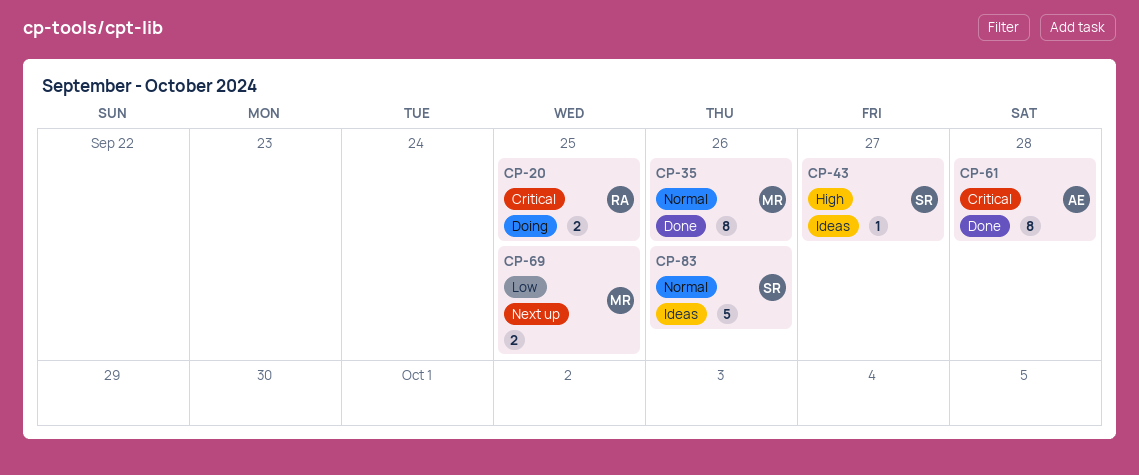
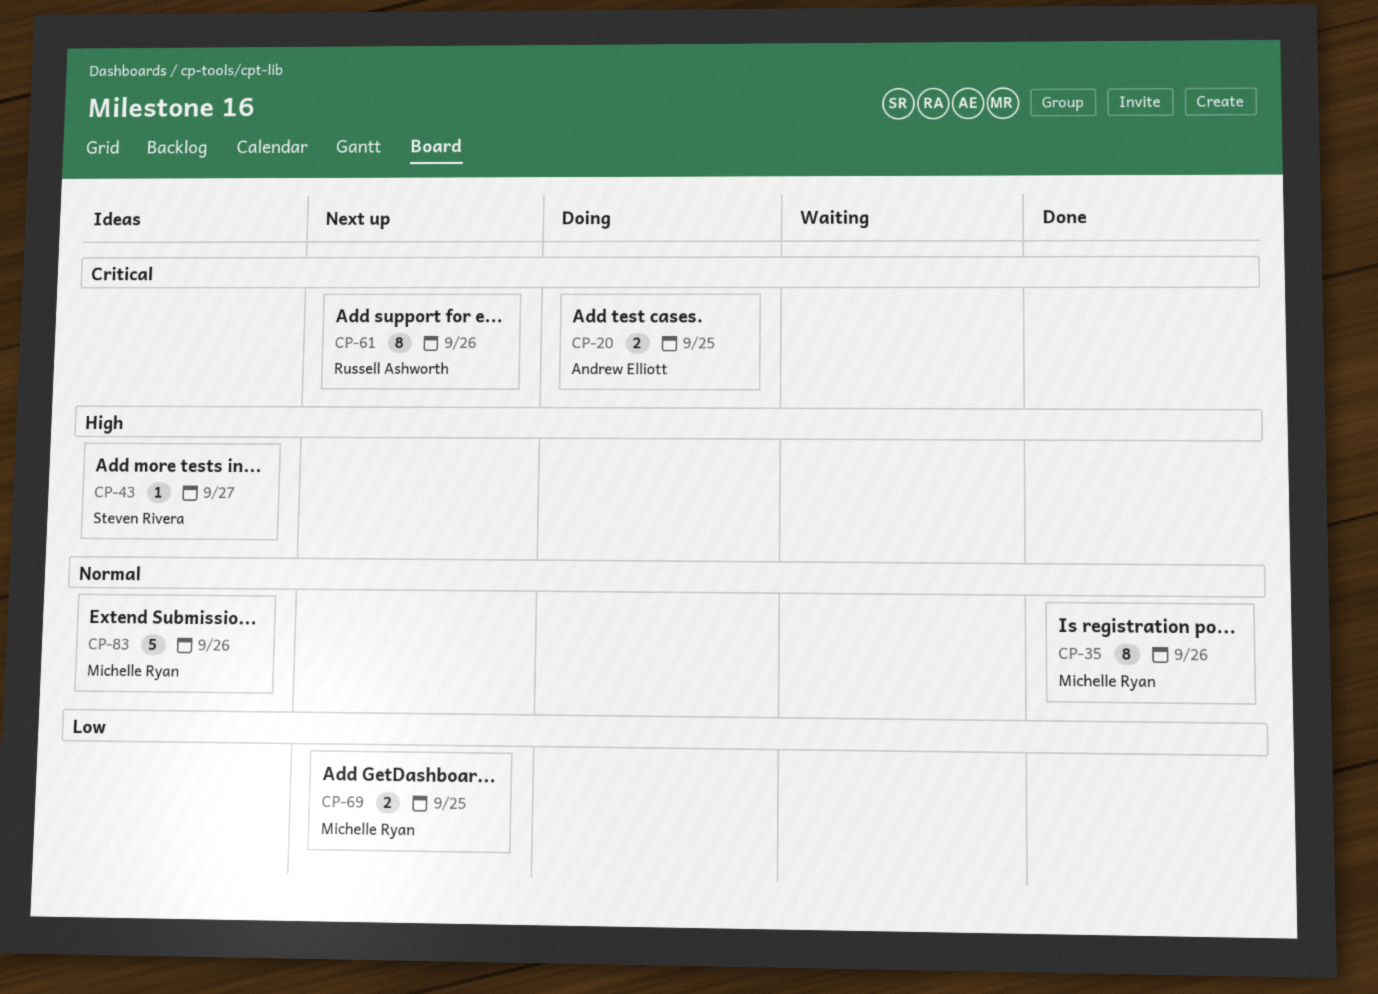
CP-20, owner: Russell Ashworth -> Andrew Elliott
CP-61, status: Done -> Next up
CP-61, owner: Andrew Elliott -> Russell Ashworth
CP-61, due: Sep 28 -> Sep 26
CP-83, owner: Steven Rivera -> Michelle Ryan

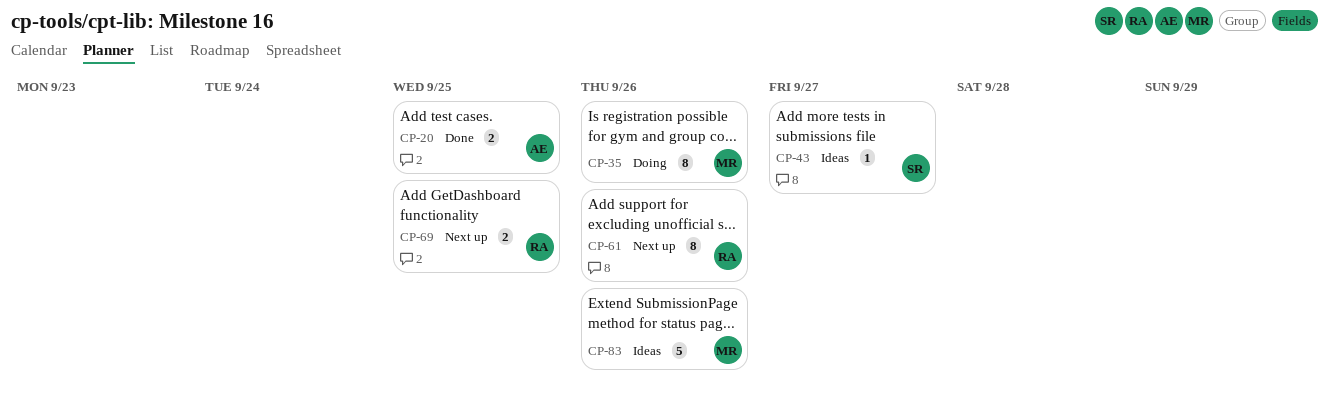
CP-20, status: Doing -> Done
CP-35, status: Done -> Doing
CP-69, owner: Michelle Ryan -> Russell Ashworth

